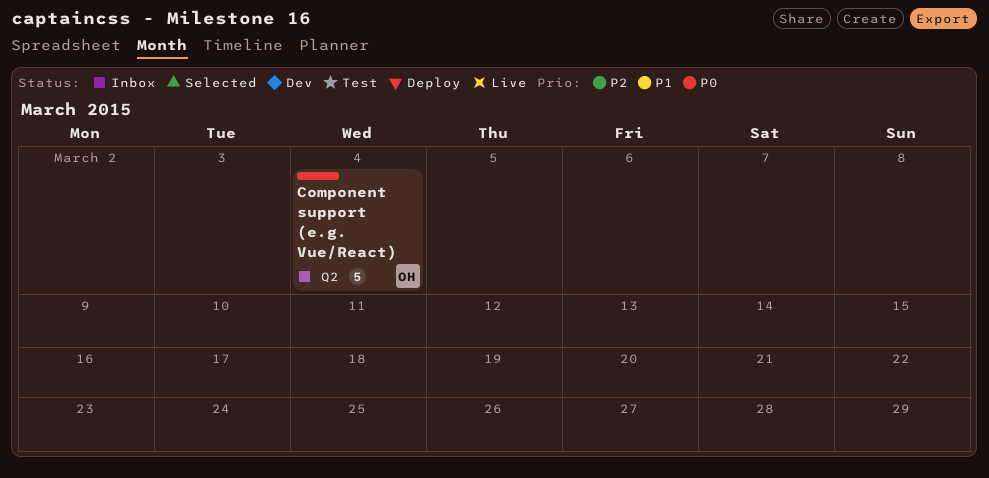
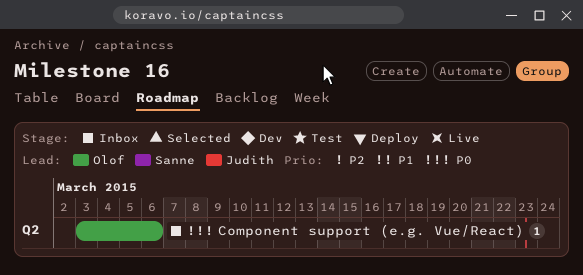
Component support (e.g. Vue/React), estimate: 5 -> 1
Component support (e.g. Vue/React), due: Mar 4 -> Mar 6

